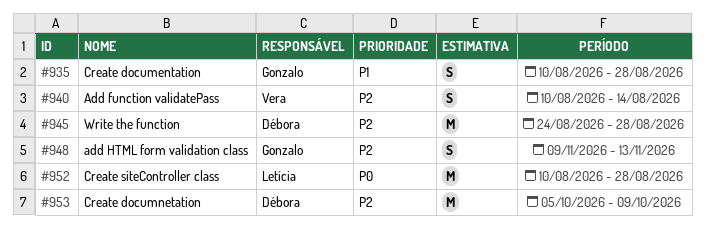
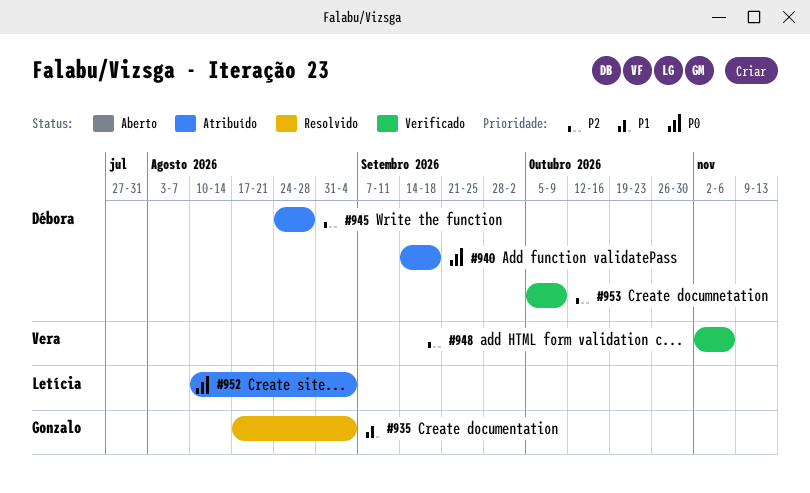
#935, start: Aug 10 -> Aug 17
#935, due: Aug 28 -> Sep 4
#940, owner: Vera -> Débora
#940, priority: P2 -> P0
#940, start: Aug 10 -> Sep 14
#940, due: Aug 14 -> Sep 18
#948, owner: Gonzalo -> Vera
#948, start: Nov 9 -> Nov 2
#948, due: Nov 13 -> Nov 6
#952, due: Aug 28 -> Sep 4

